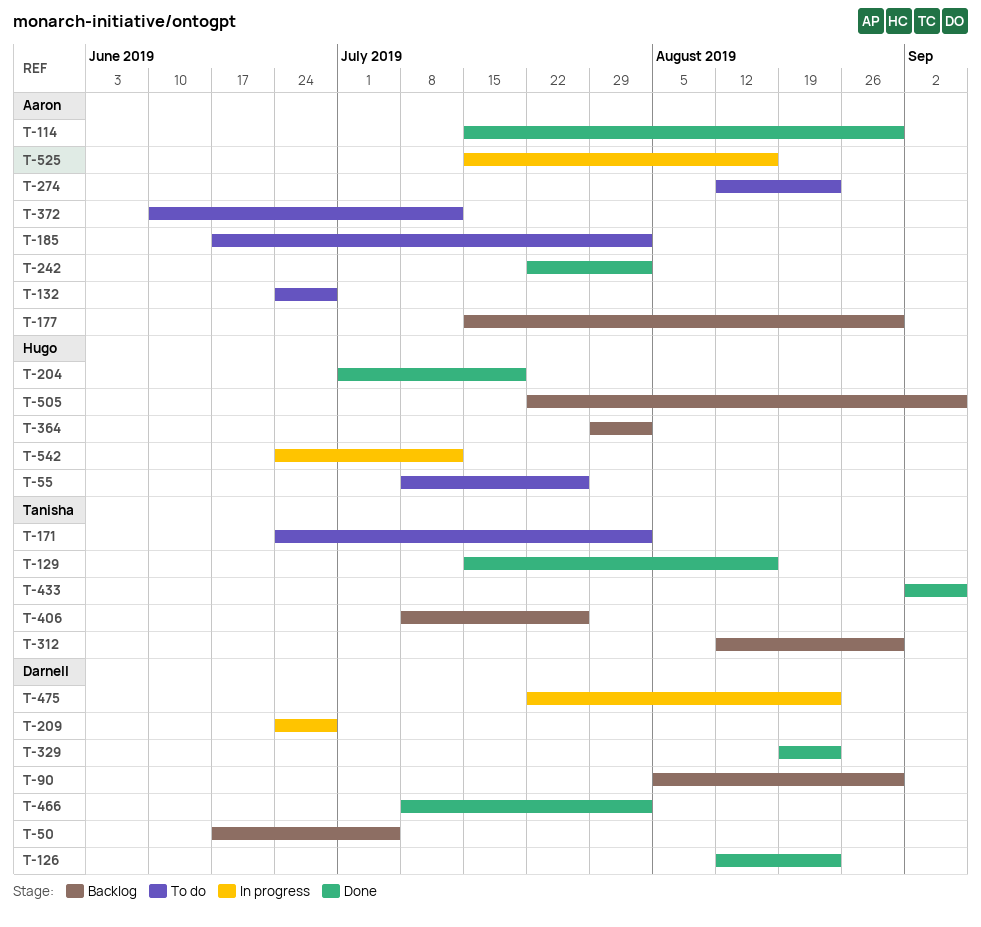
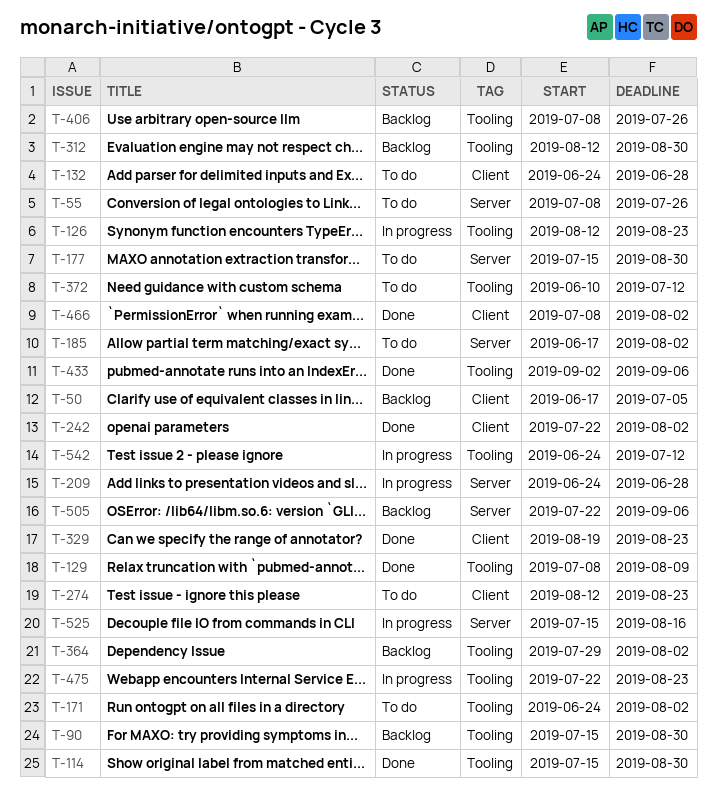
T-90, start: Aug 5 -> Jul 15
T-126, status: Done -> In progress
T-129, start: Jul 15 -> Jul 8
T-129, due: Aug 16 -> Aug 9
T-177, status: Backlog -> To do
T-204: present -> none

